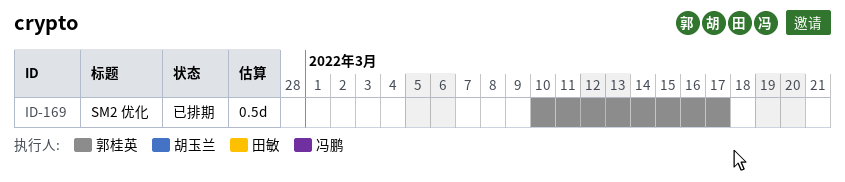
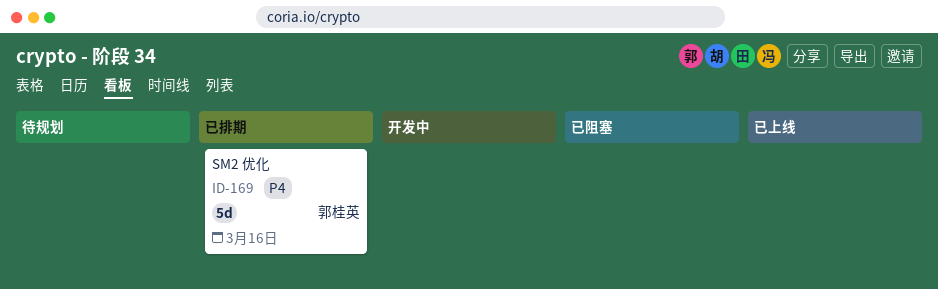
ID-169, estimate: 0.5d -> 5d
ID-169, due: Mar 17 -> Mar 16

